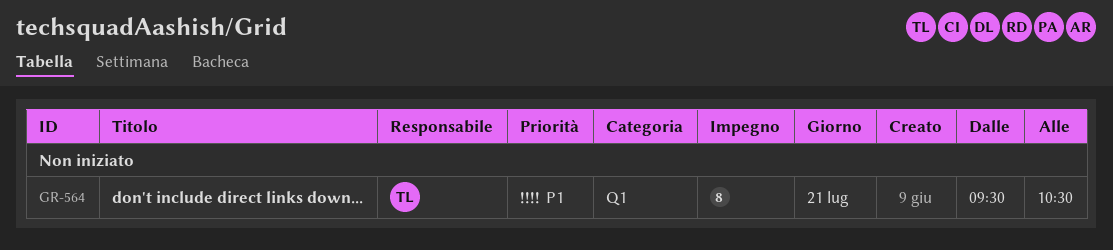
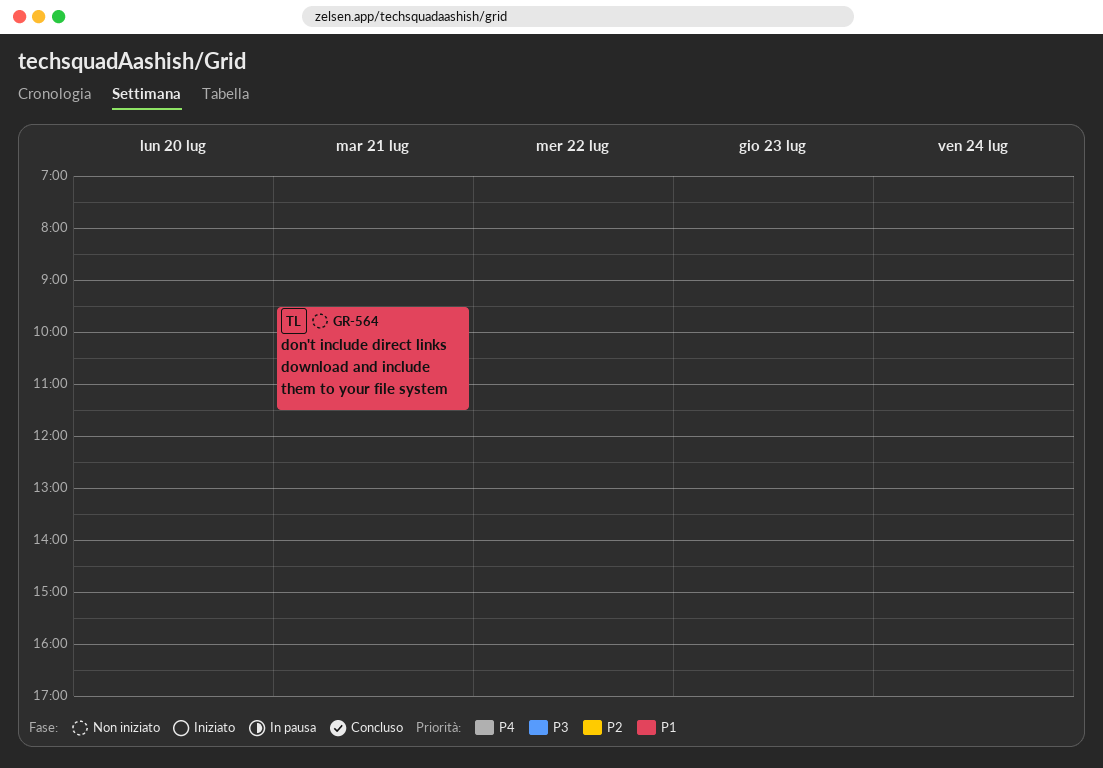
GR-564, ends: 10:30 -> 11:30

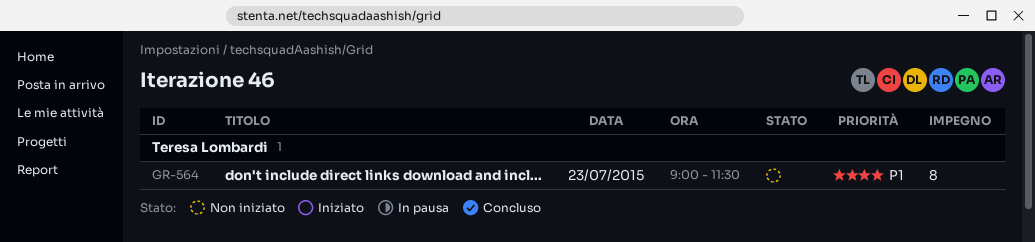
GR-564, day: Jul 21 -> Jul 23
GR-564, begins: 09:30 -> 09:00

